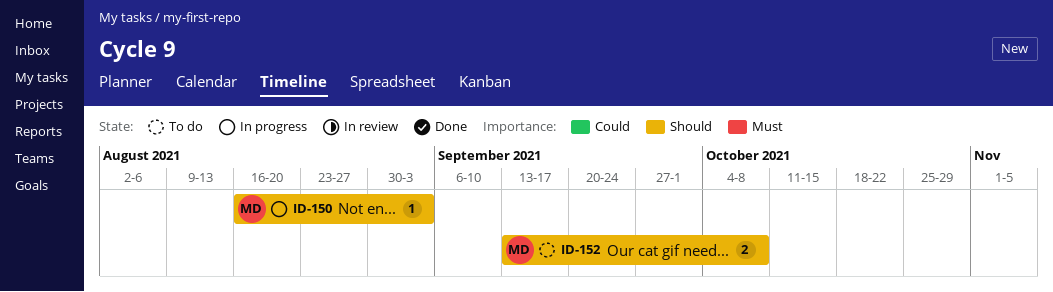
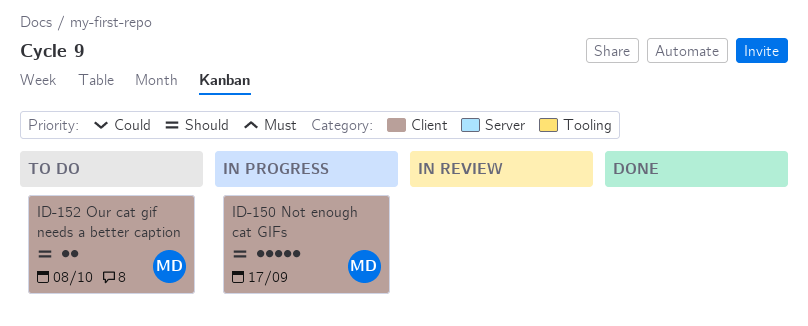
ID-150, estimate: 1 -> 5
ID-150, due: Sep 3 -> Sep 17

